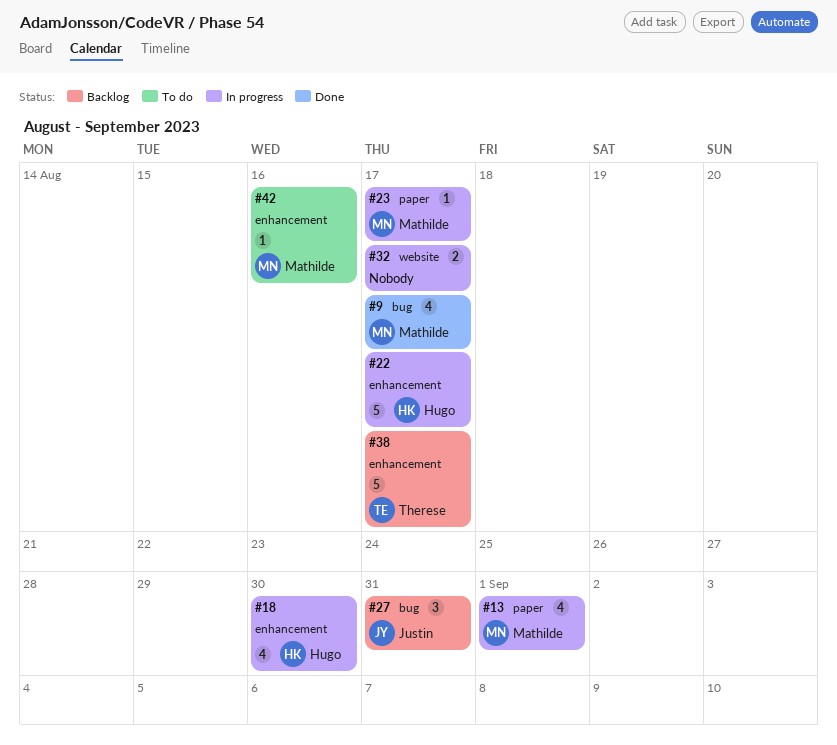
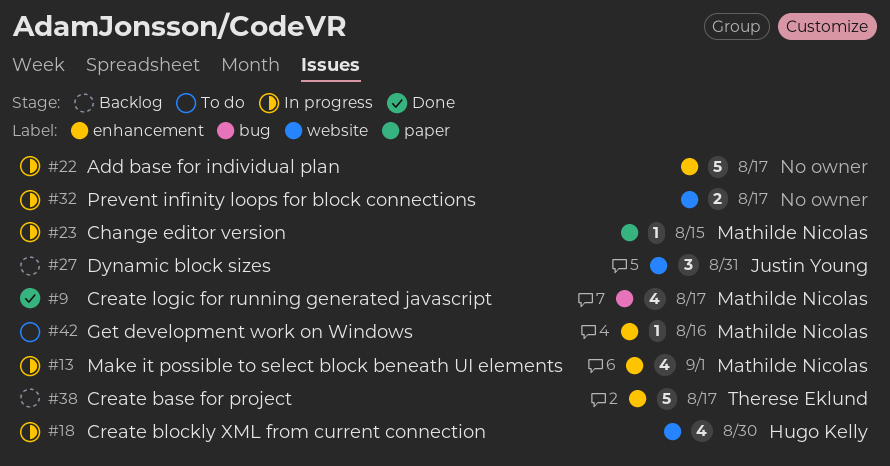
#13, label: paper -> enhancement
#18, label: enhancement -> website
#22, owner: Hugo Kelly -> none
#23, due: Aug 17 -> Aug 15
#27, label: bug -> website

